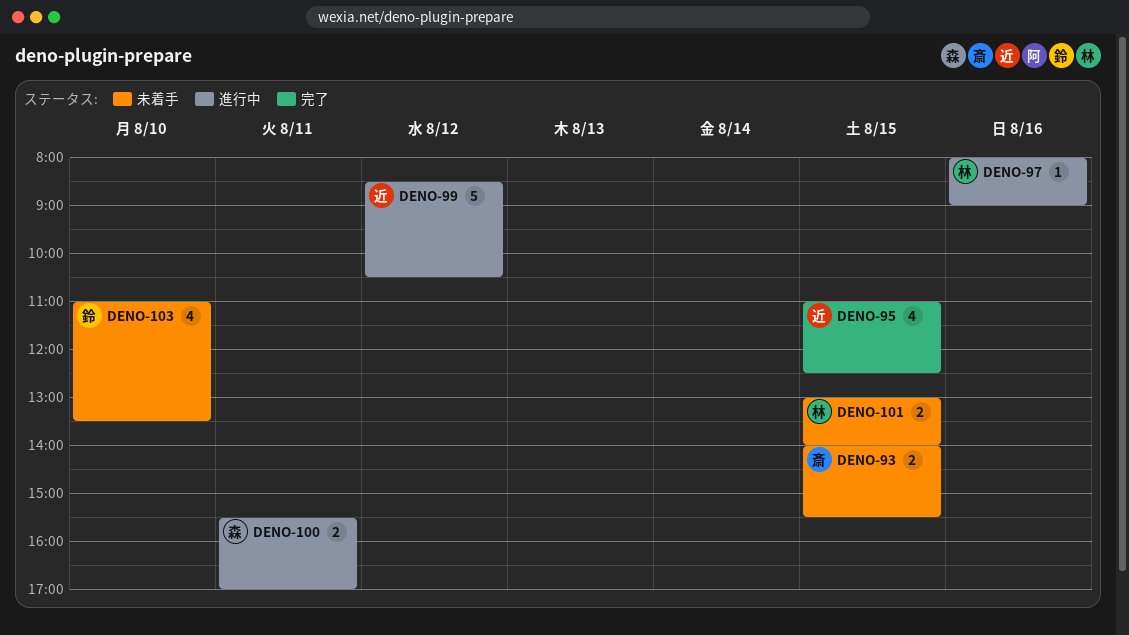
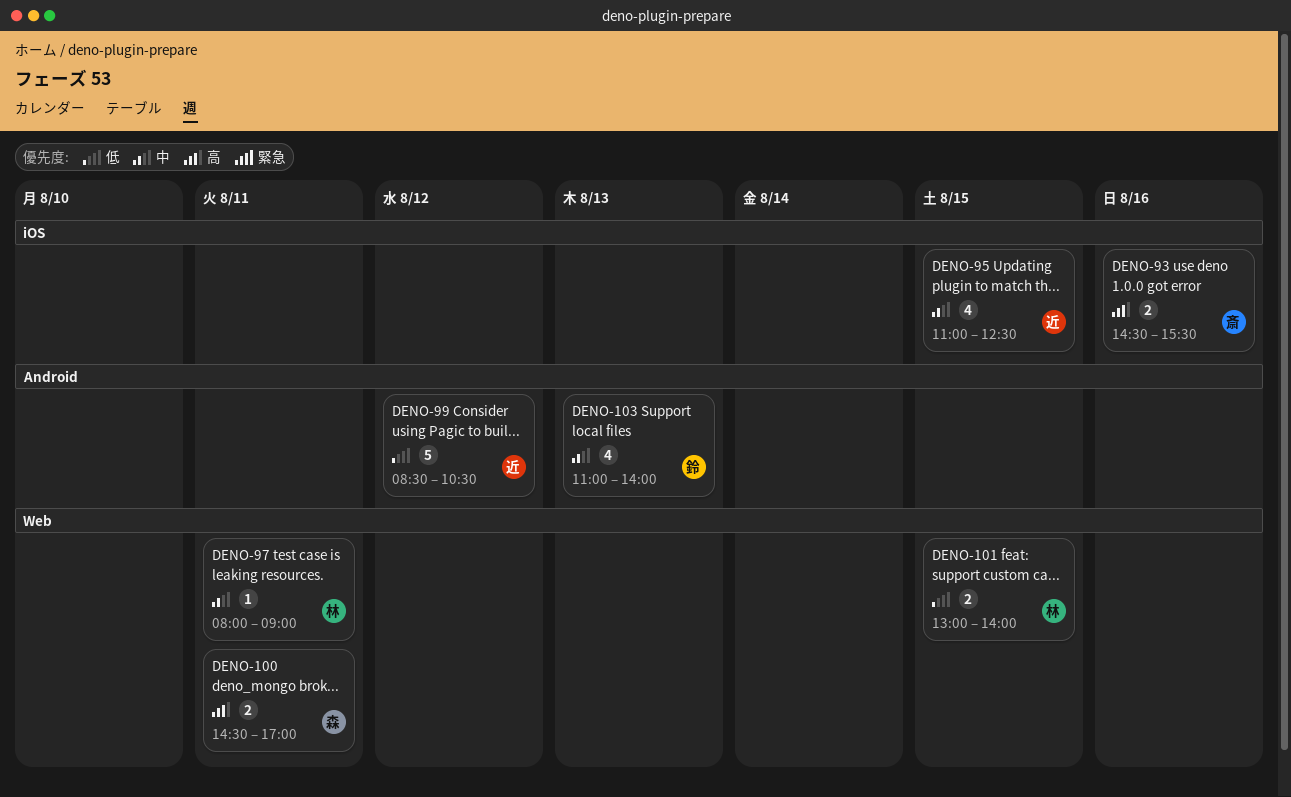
DENO-93, day: Aug 15 -> Aug 16
DENO-93, begins: 14:00 -> 14:30
DENO-97, day: Aug 16 -> Aug 11
DENO-100, begins: 15:30 -> 14:30
DENO-103, day: Aug 10 -> Aug 13
DENO-103, ends: 13:30 -> 14:00

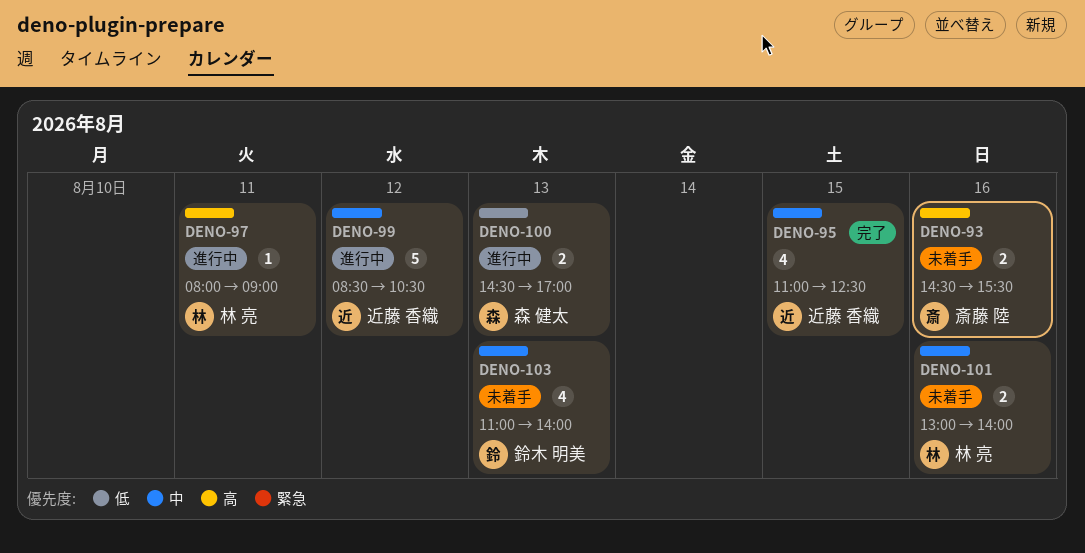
DENO-97, priority: 中 -> 高
DENO-99, priority: 低 -> 中
DENO-100, priority: 高 -> 低
DENO-100, day: Aug 11 -> Aug 13
DENO-101, priority: 低 -> 中
DENO-101, day: Aug 15 -> Aug 16

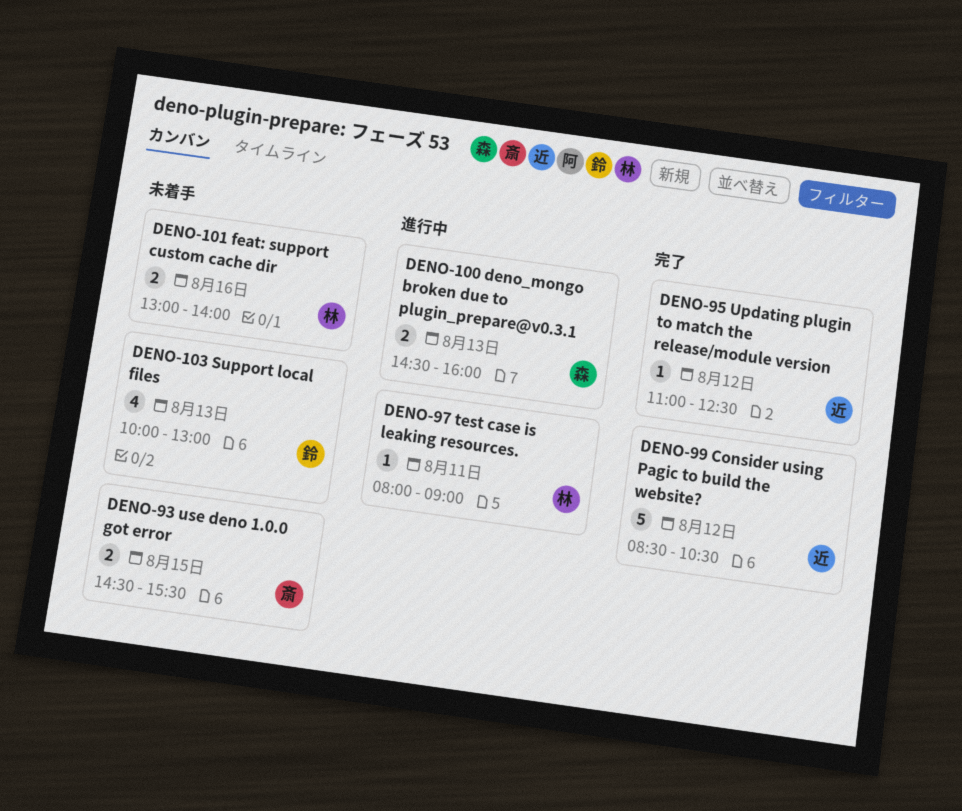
DENO-93, day: Aug 16 -> Aug 15
DENO-95, estimate: 4 -> 1
DENO-95, day: Aug 15 -> Aug 12
DENO-99, status: 進行中 -> 完了
DENO-100, ends: 17:00 -> 16:00
DENO-103, begins: 11:00 -> 10:00
DENO-103, ends: 14:00 -> 13:00

